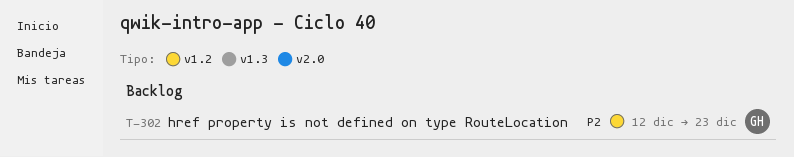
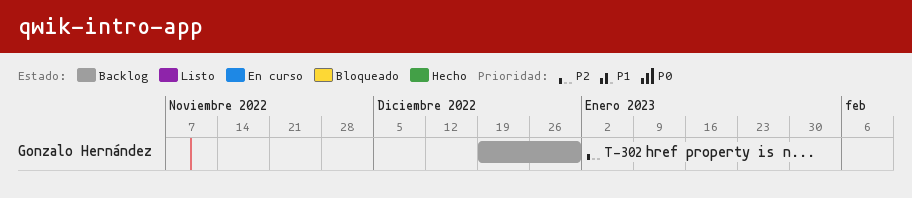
T-302, start: Dec 12 -> Dec 19
T-302, due: Dec 23 -> Dec 30

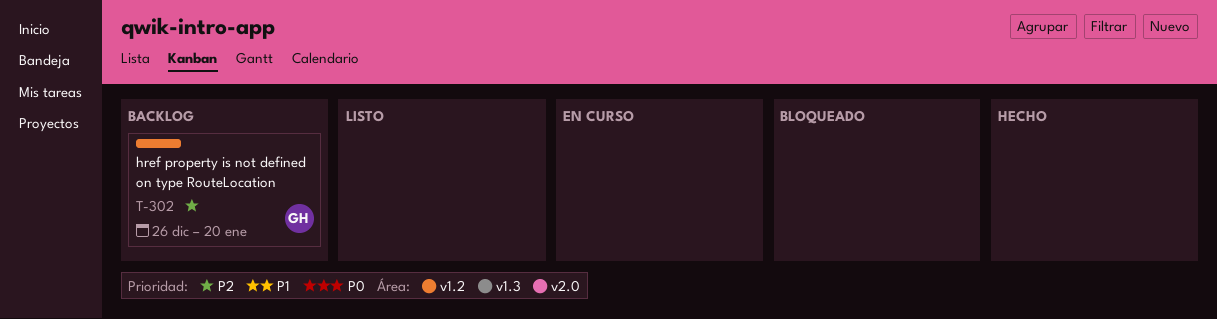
T-302, start: Dec 19 -> Dec 26
T-302, due: Dec 30 -> Jan 20

